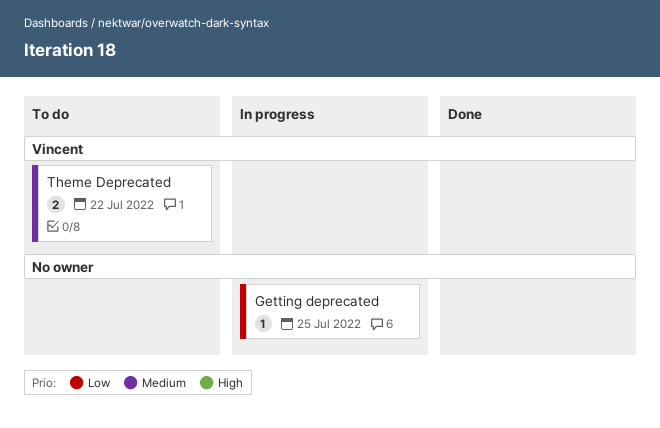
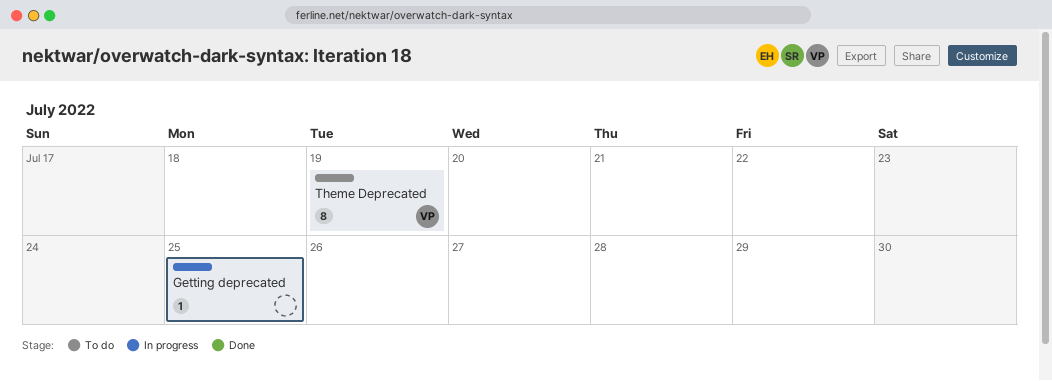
Theme Deprecated, estimate: 2 -> 8
Theme Deprecated, due: Jul 22 -> Jul 19

